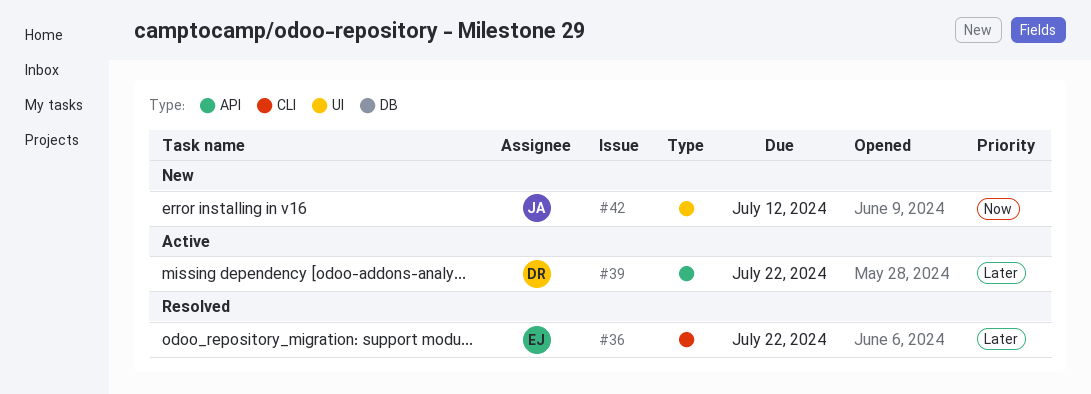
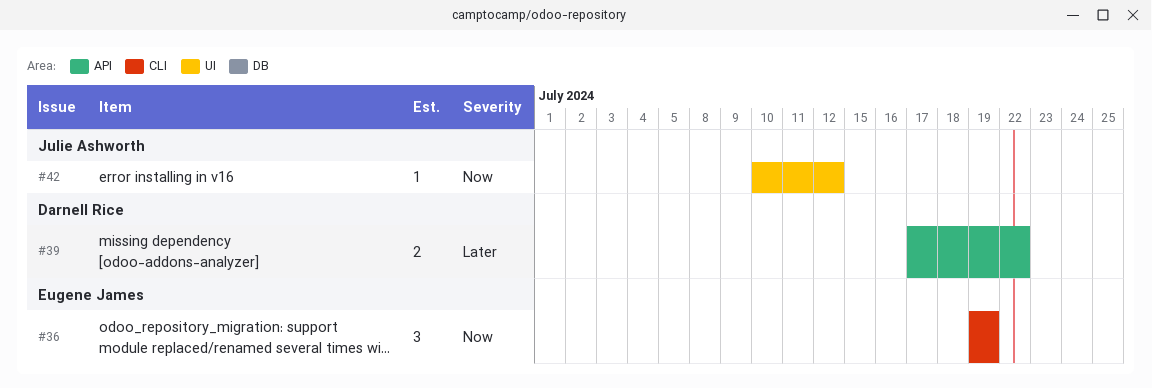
#36, priority: Later -> Now
#36, due: Jul 22 -> Jul 19

